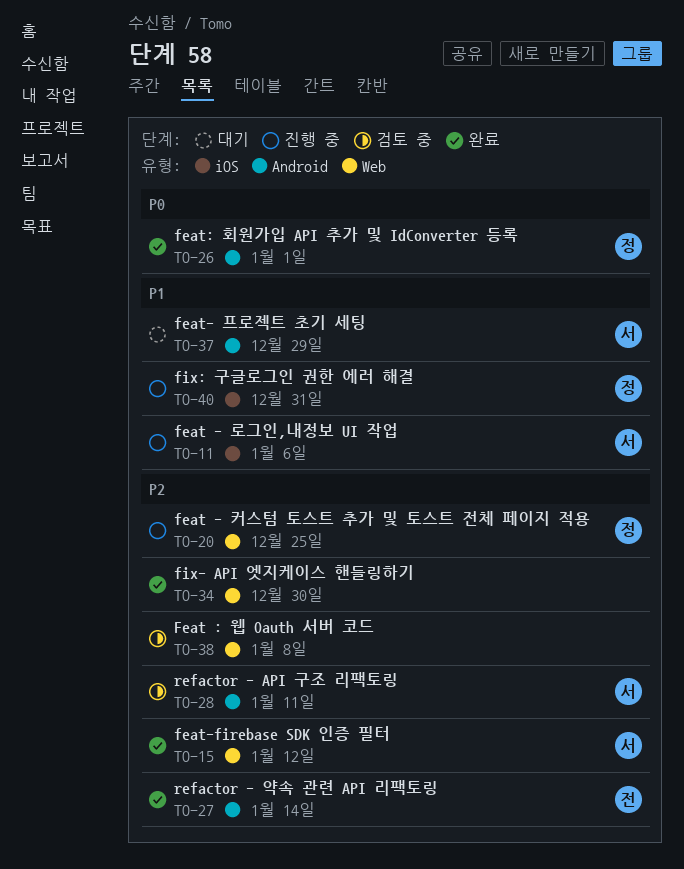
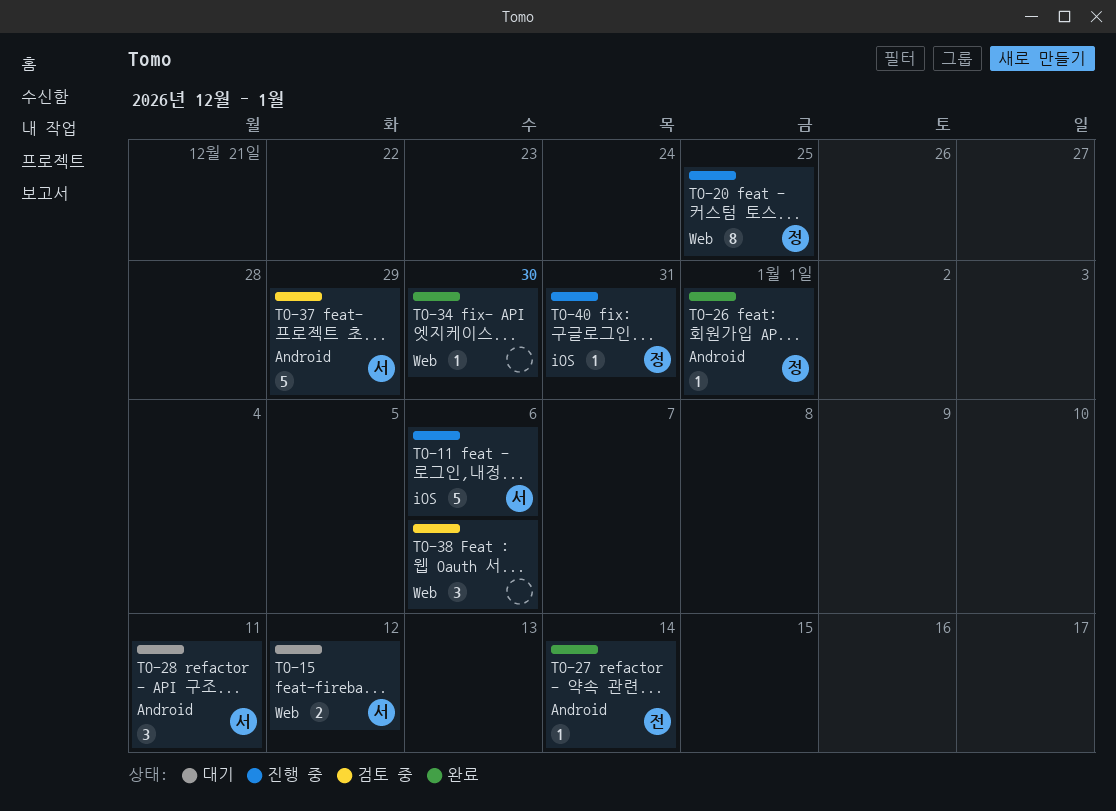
TO-15, status: 완료 -> 대기
TO-28, status: 검토 중 -> 대기
TO-37, status: 대기 -> 검토 중
TO-38, due: Jan 8 -> Jan 6

